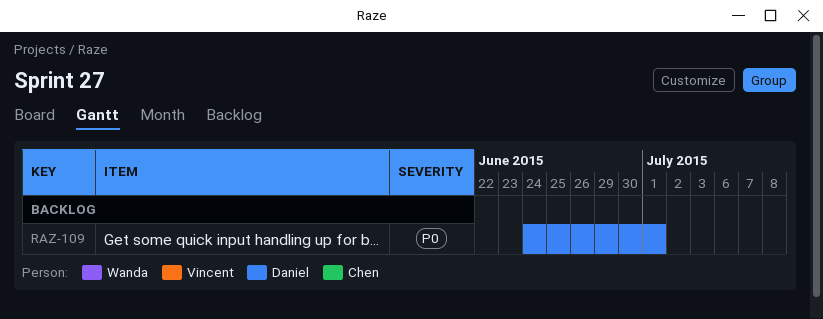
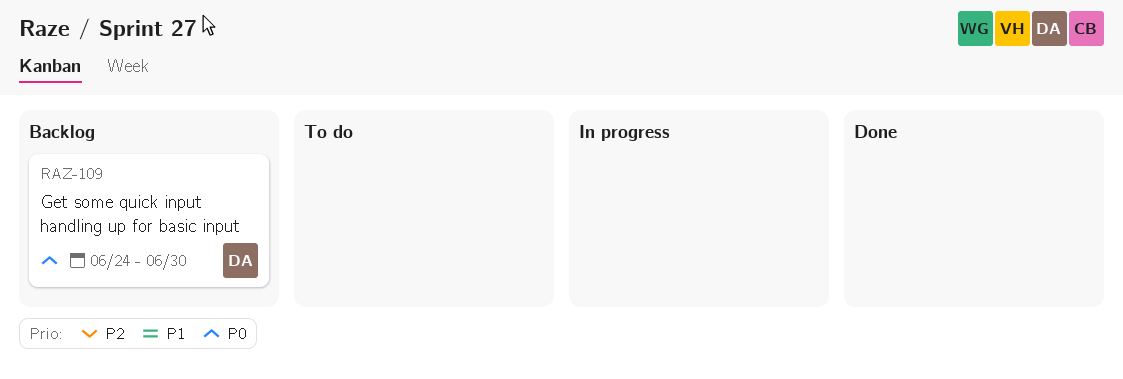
RAZ-109, due: Jul 1 -> Jun 30

